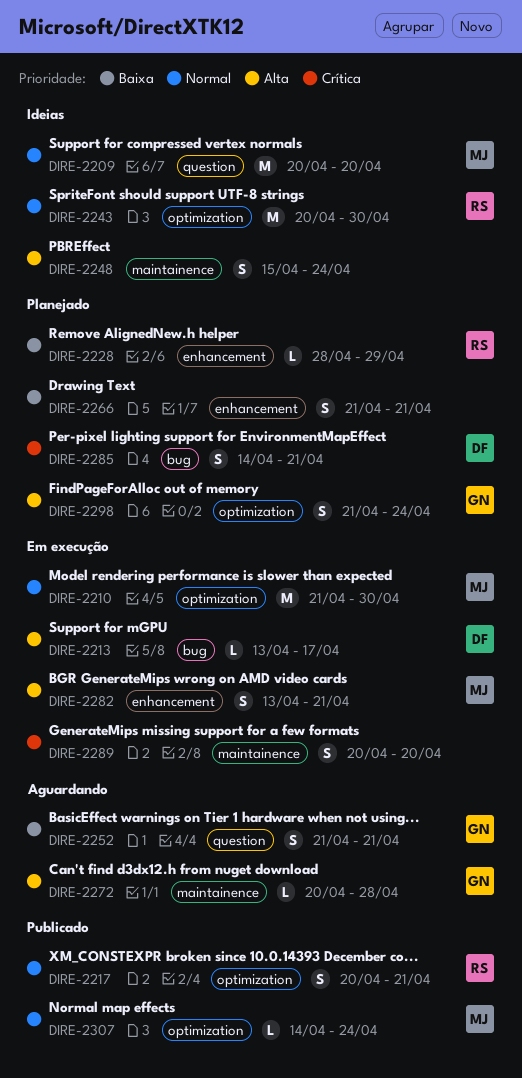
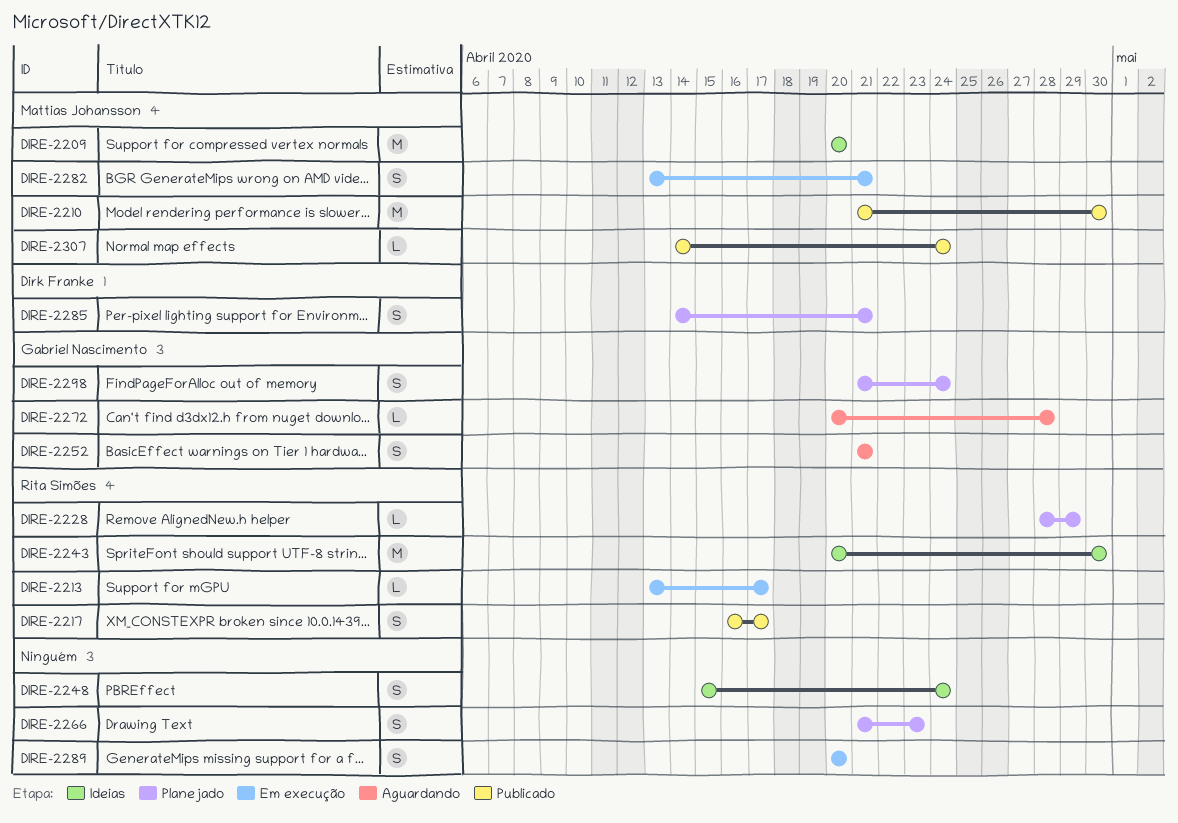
DIRE-2210, status: Em execução -> Publicado
DIRE-2213, owner: Dirk Franke -> Rita Simões
DIRE-2217, start: Apr 20 -> Apr 16
DIRE-2217, due: Apr 21 -> Apr 17
DIRE-2266, due: Apr 21 -> Apr 23

